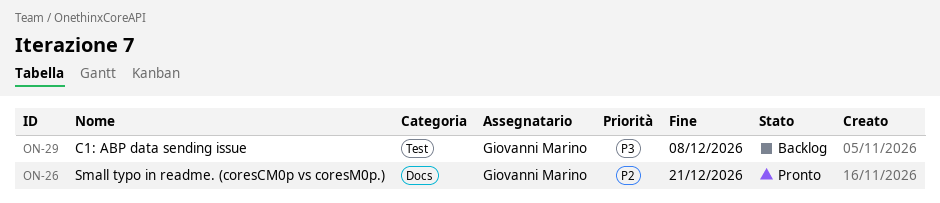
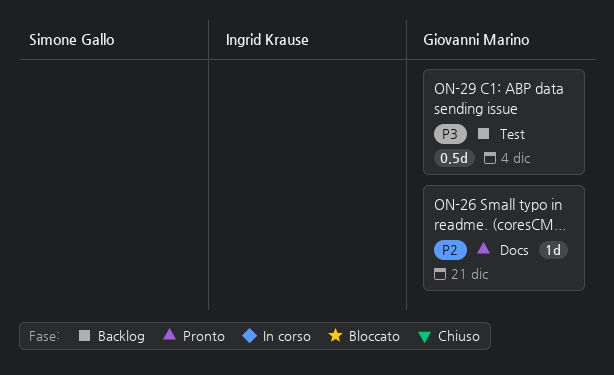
ON-29, due: Dec 8 -> Dec 4

